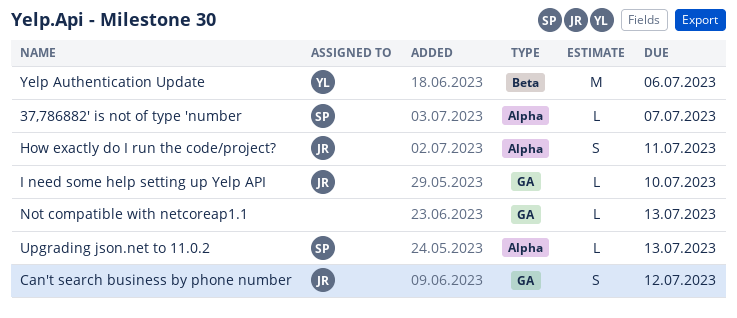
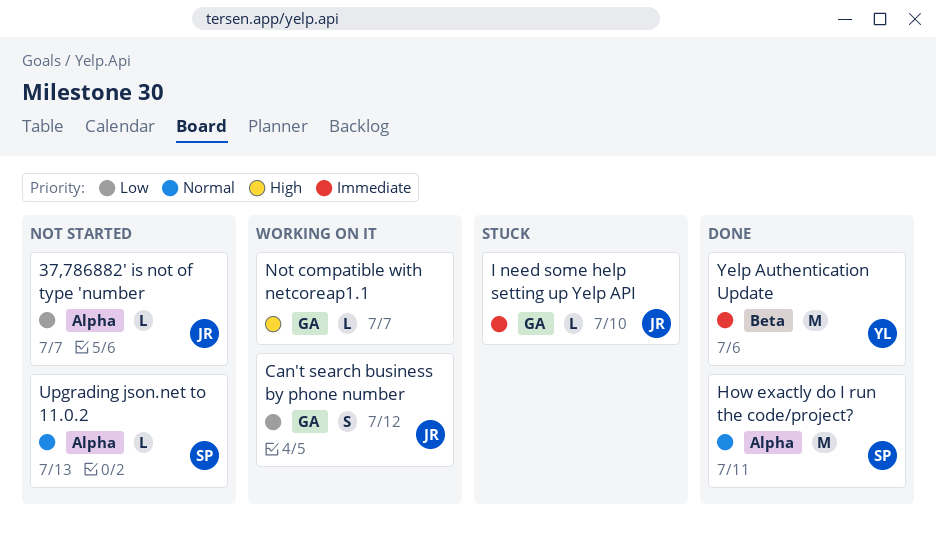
37,786882' is not of type 'number, owner: SP -> JR
How exactly do I run the code/project?, owner: JR -> SP
How exactly do I run the code/project?, estimate: S -> M
Not compatible with netcoreap1.1, due: Jul 13 -> Jul 7

